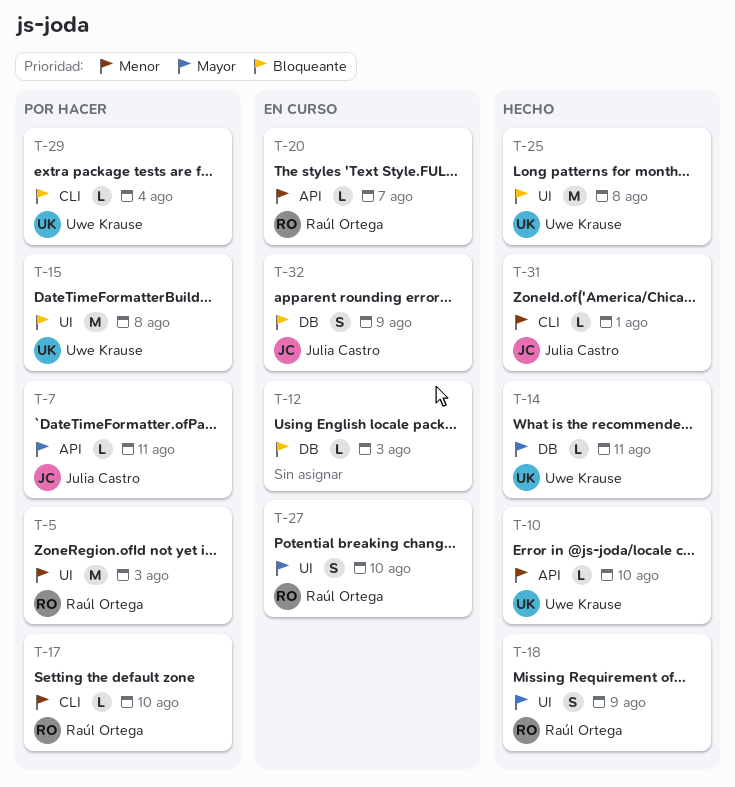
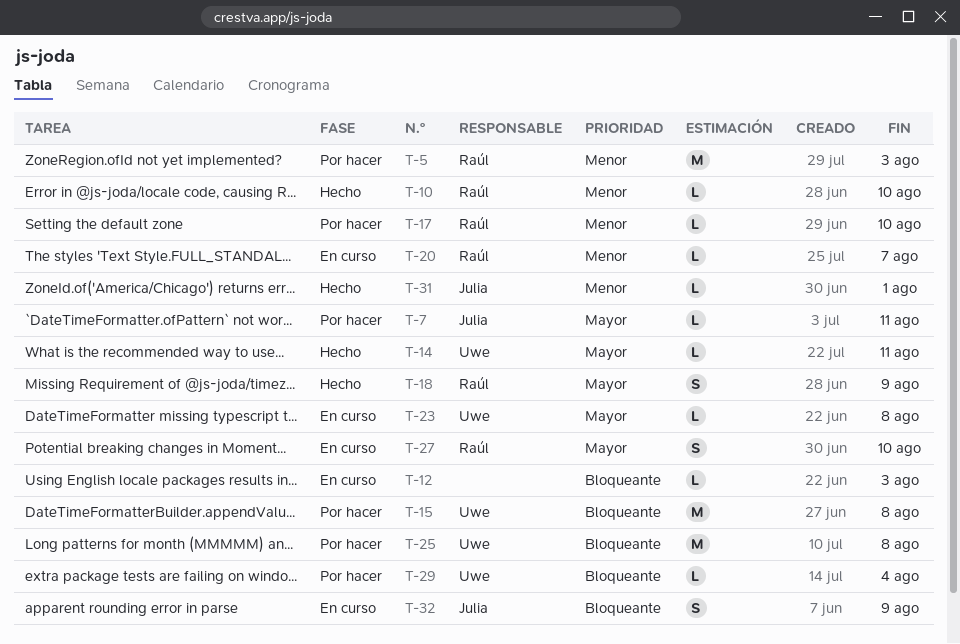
T-10, owner: Uwe Krause -> Raúl Ortega
T-23: none -> present
T-25, status: Hecho -> Por hacer

